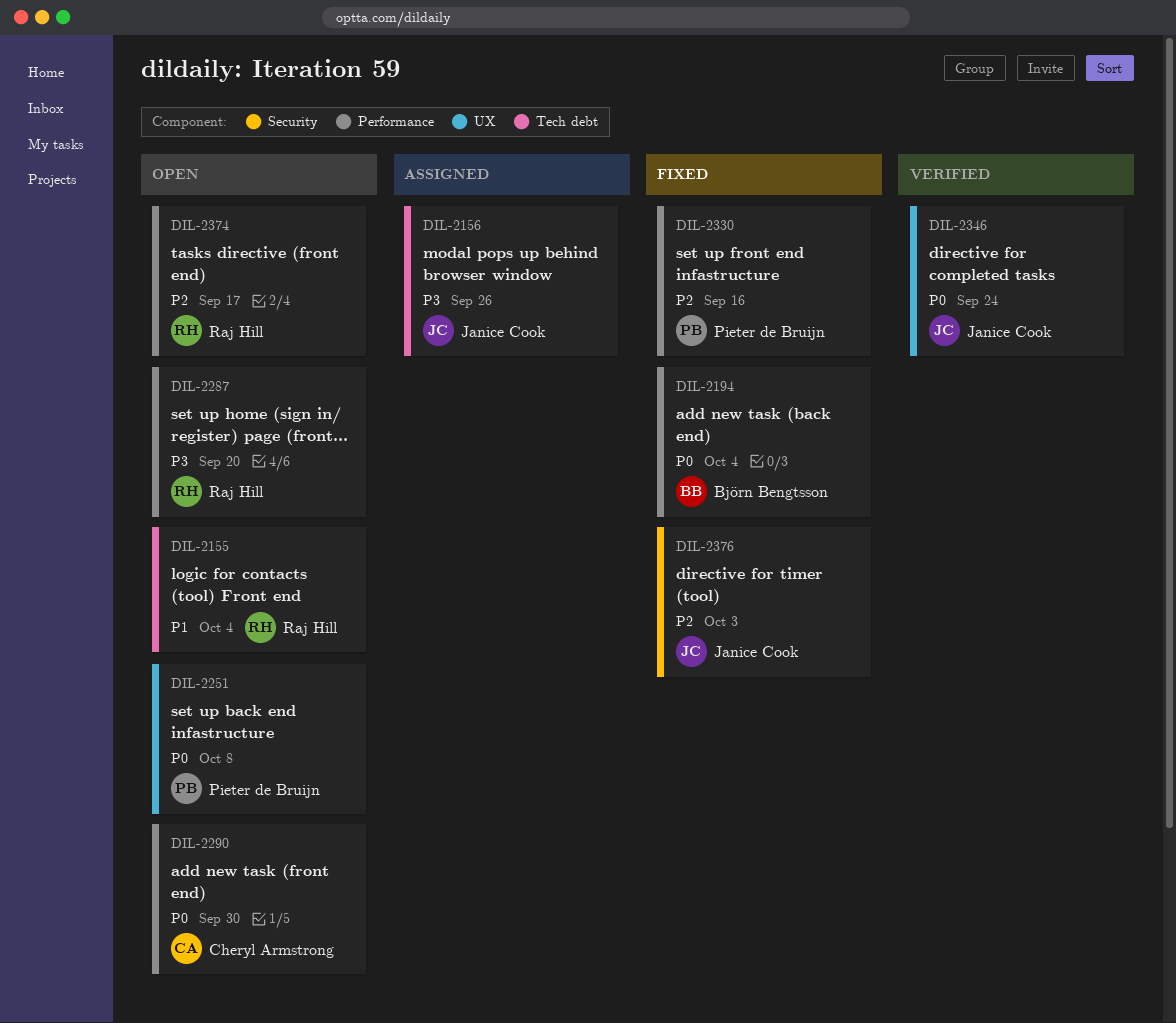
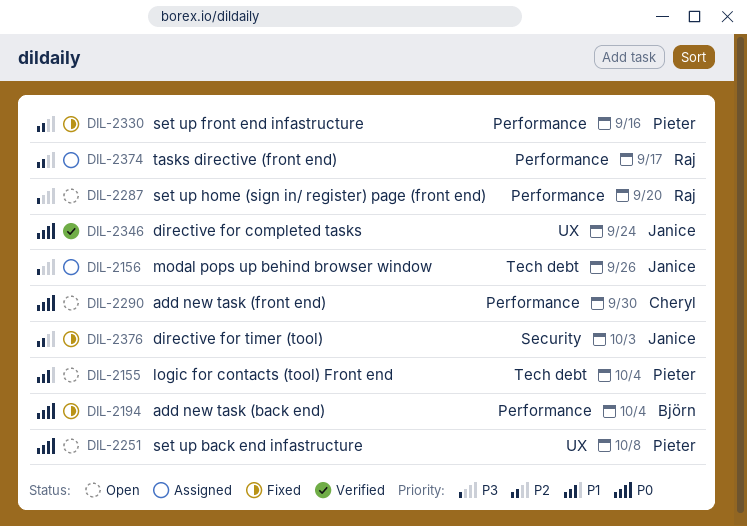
DIL-2155, owner: Raj Hill -> Pieter de Bruijn
DIL-2374, status: Open -> Assigned

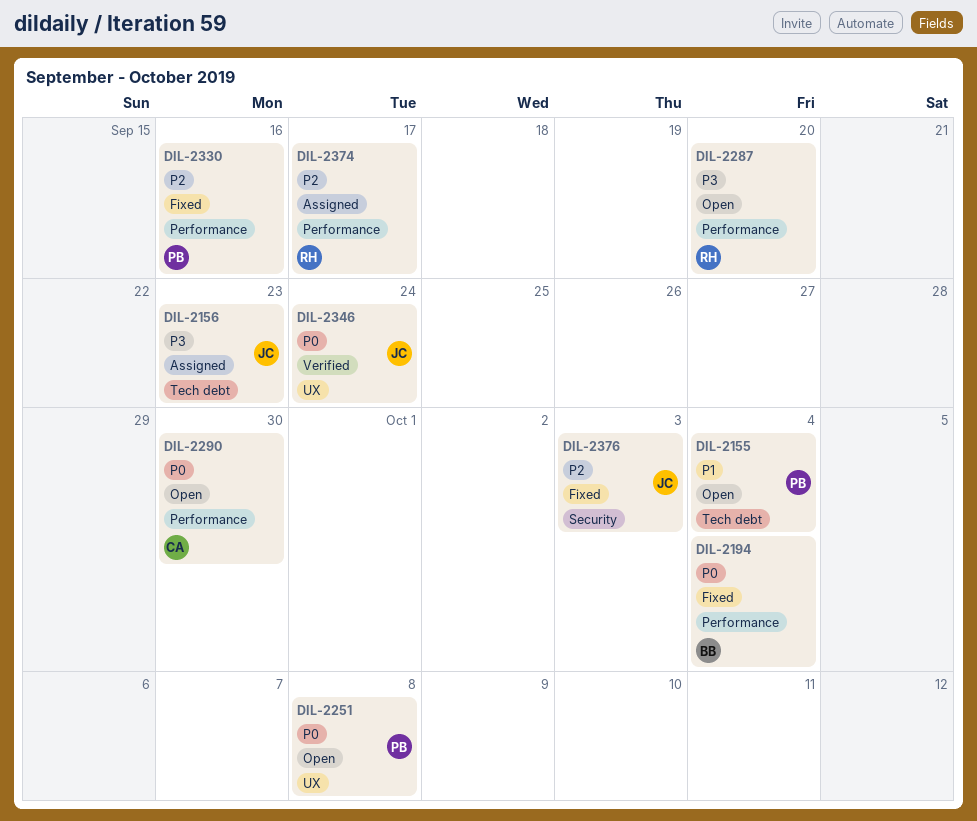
DIL-2156, due: Sep 26 -> Sep 23

